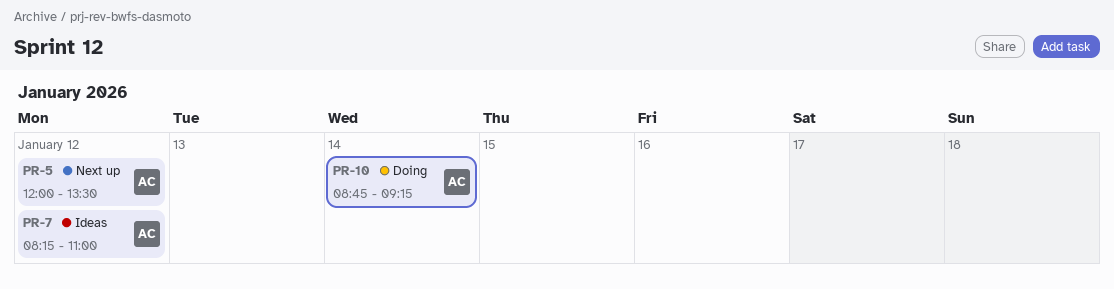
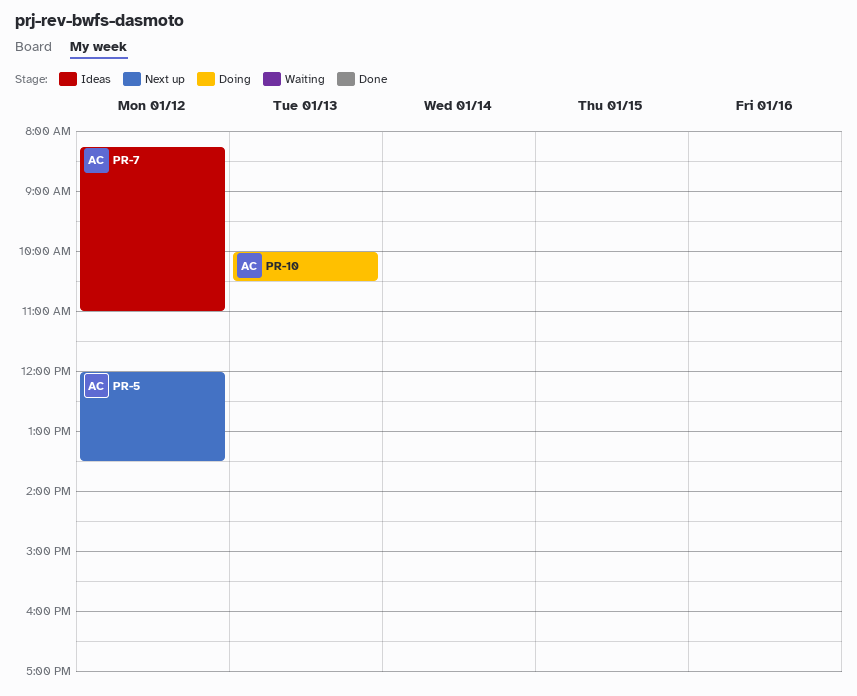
PR-10, day: Jan 14 -> Jan 13
PR-10, begins: 08:45 -> 10:00
PR-10, ends: 09:15 -> 10:30

